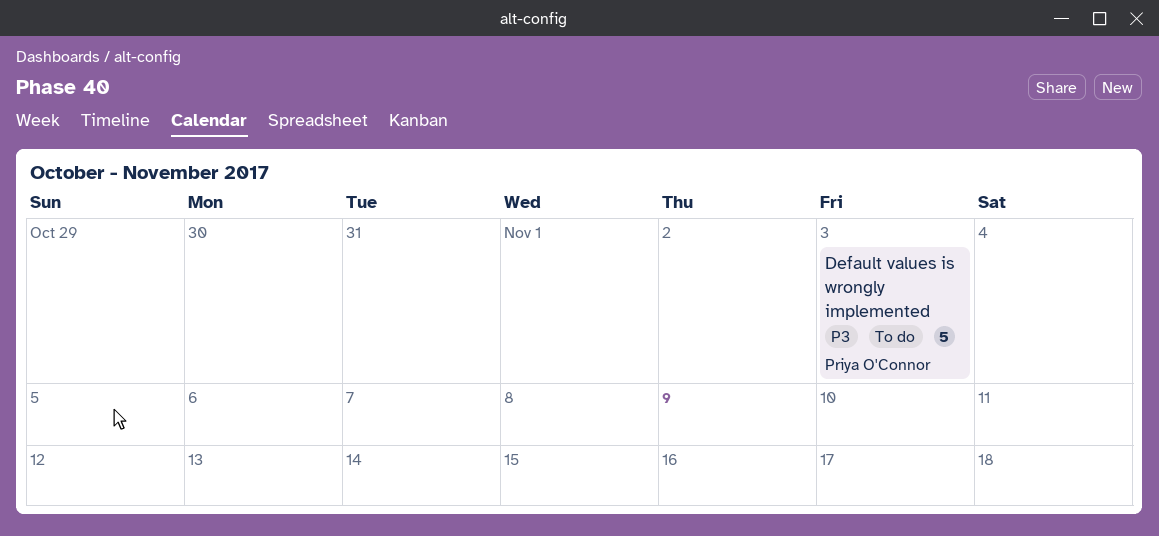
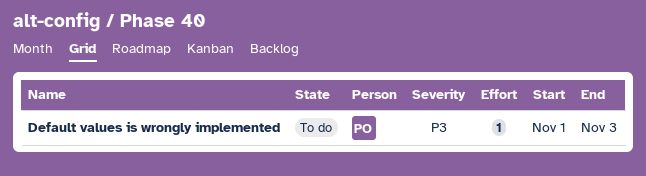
Default values is wrongly implemented, estimate: 5 -> 1

